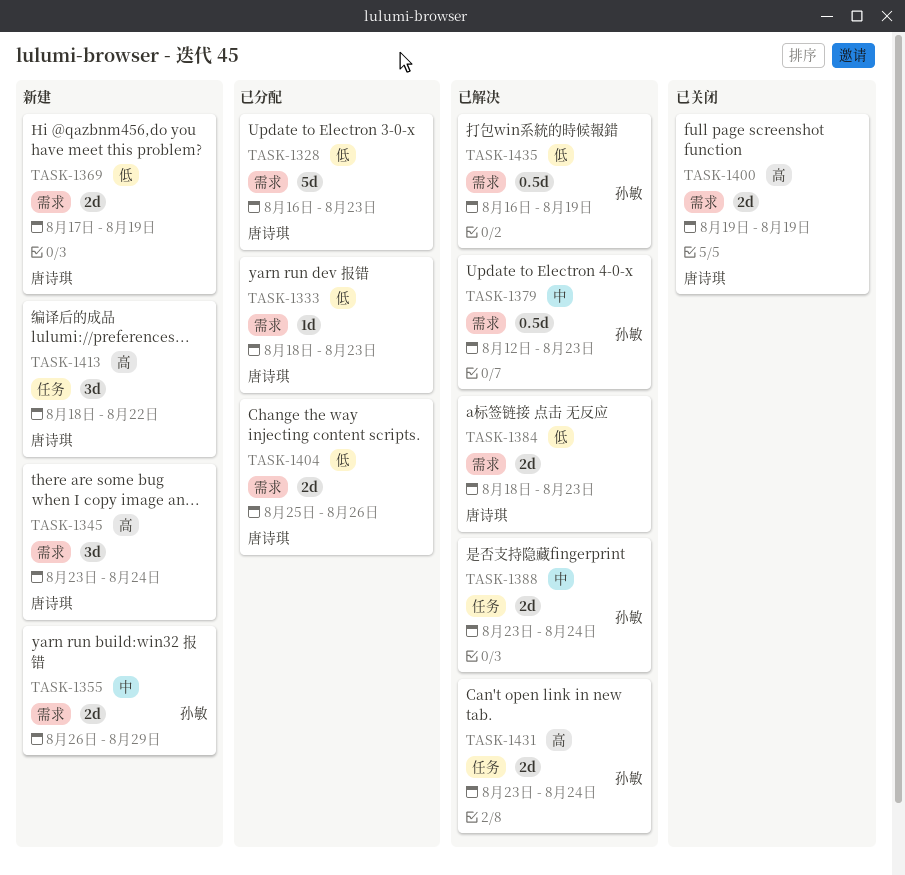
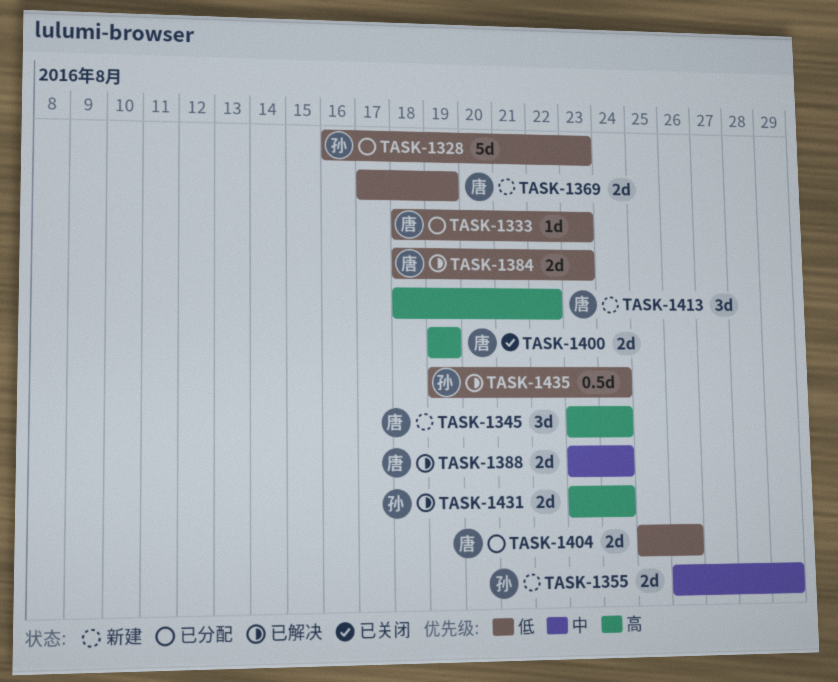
TASK-1328, owner: 唐诗琪 -> 孙敏
TASK-1379: present -> none
TASK-1388, owner: 孙敏 -> 唐诗琪
TASK-1435, start: Aug 16 -> Aug 19
TASK-1435, due: Aug 19 -> Aug 24

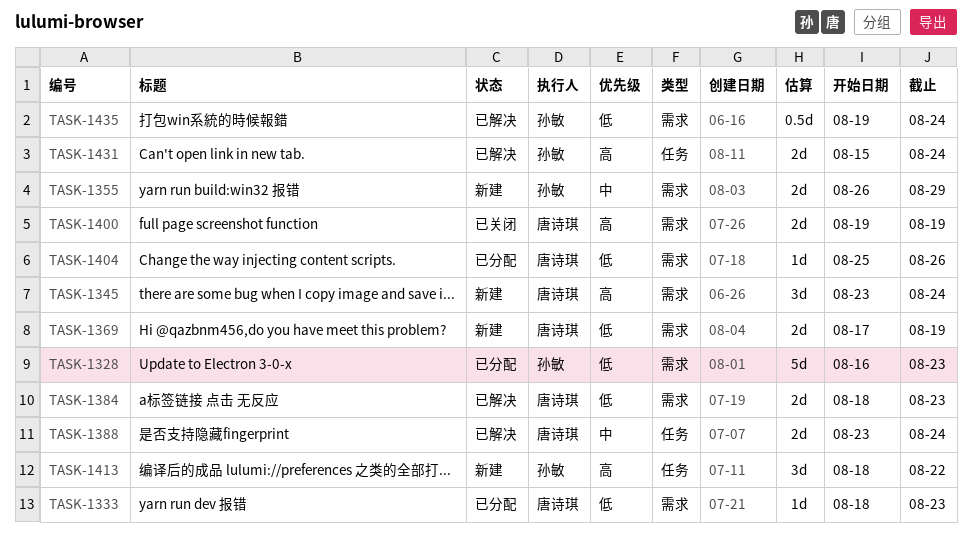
TASK-1404, estimate: 2d -> 1d
TASK-1413, owner: 唐诗琪 -> 孙敏
TASK-1431, start: Aug 23 -> Aug 15

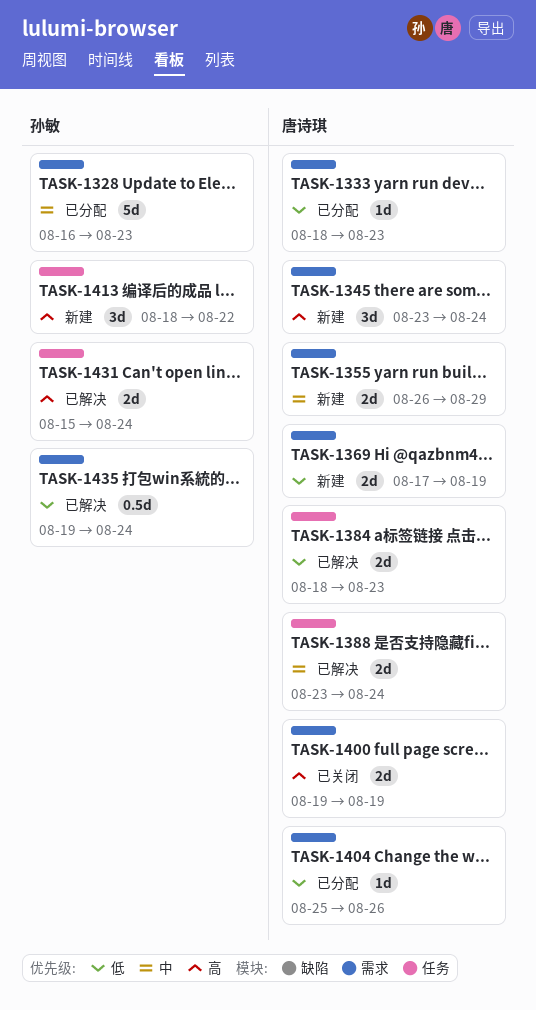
TASK-1328, priority: 低 -> 中
TASK-1355, owner: 孙敏 -> 唐诗琪
TASK-1384, label: 需求 -> 任务

